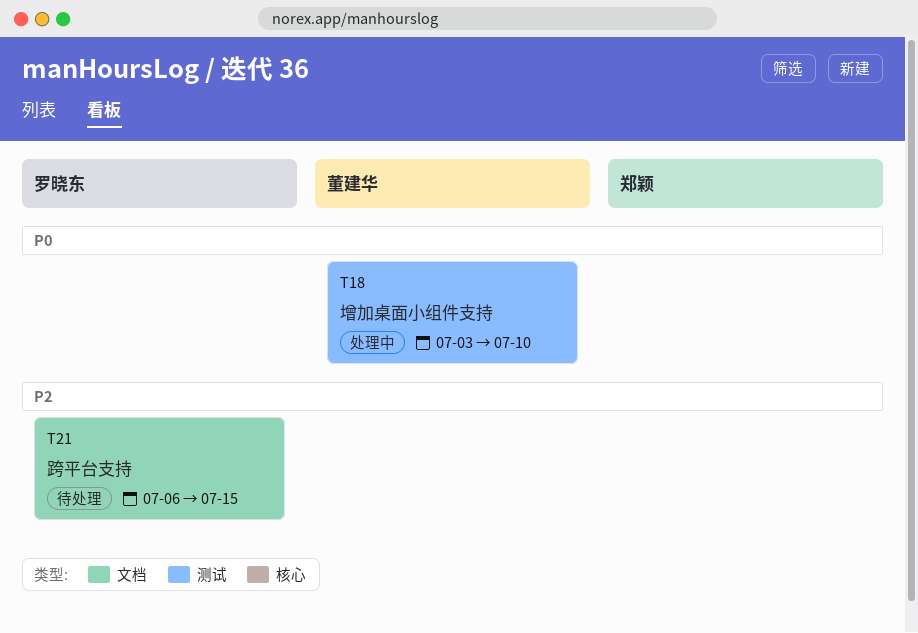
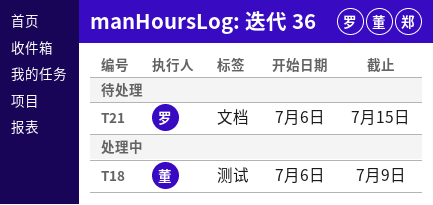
T18, start: Jul 3 -> Jul 6
T18, due: Jul 10 -> Jul 9

